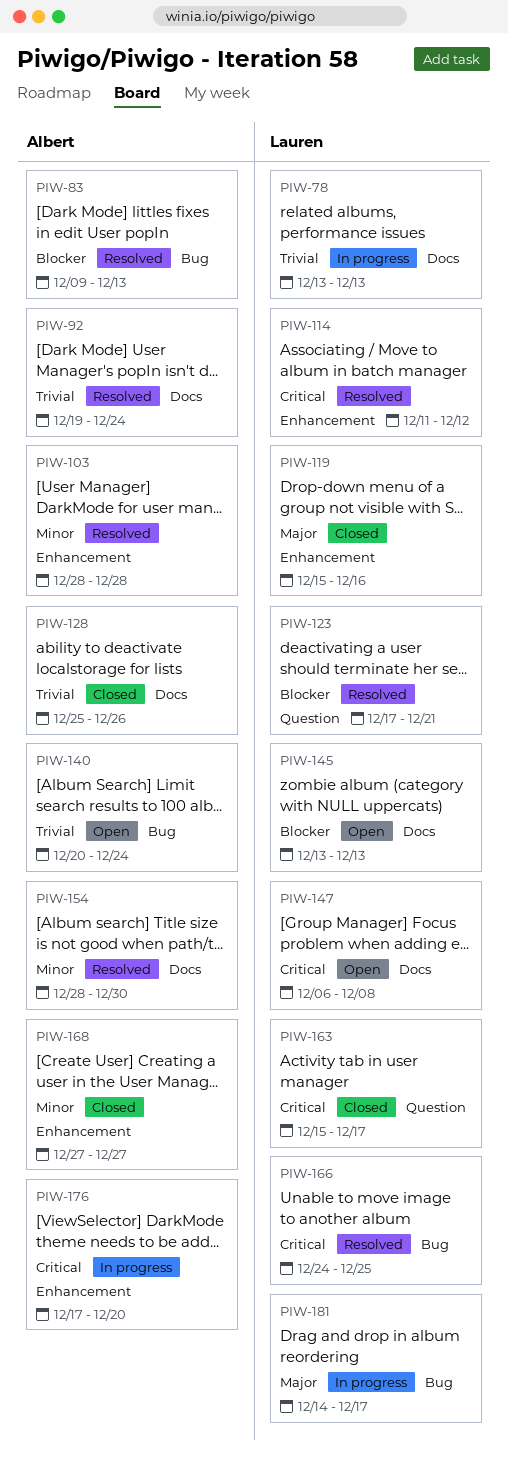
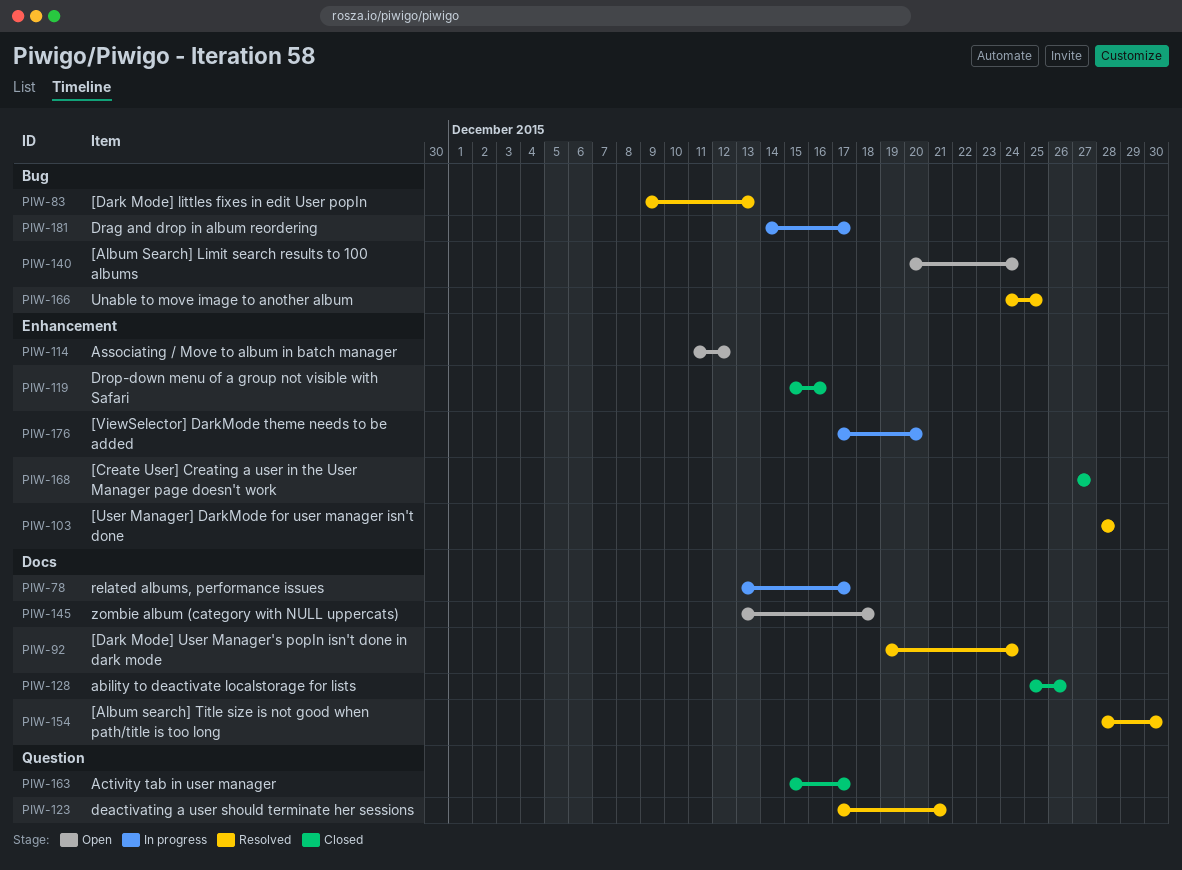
PIW-78, due: Dec 13 -> Dec 17
PIW-114, status: Resolved -> Open
PIW-145, due: Dec 13 -> Dec 18
PIW-147: present -> none

